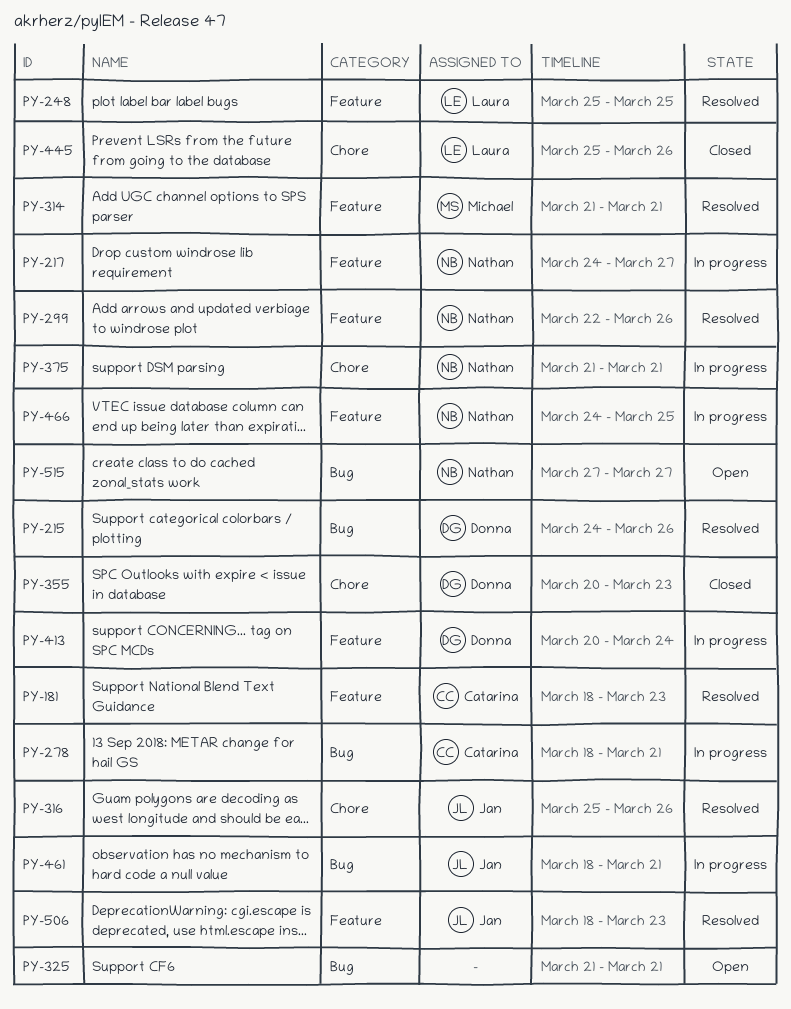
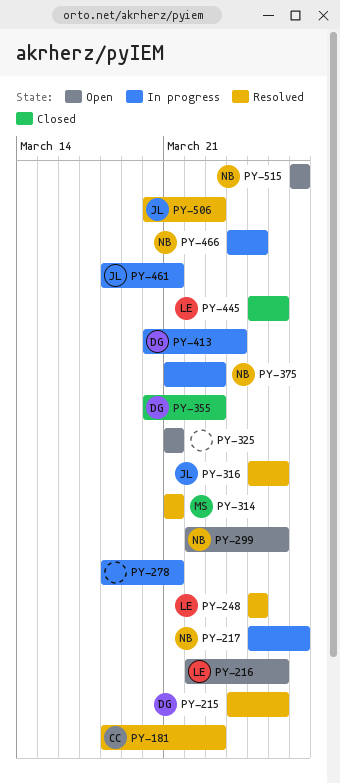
PY-216: none -> present
PY-217, start: Mar 24 -> Mar 25
PY-278, owner: Catarina -> none
PY-299, status: Resolved -> Open
PY-375, due: Mar 21 -> Mar 23
PY-506, start: Mar 18 -> Mar 20

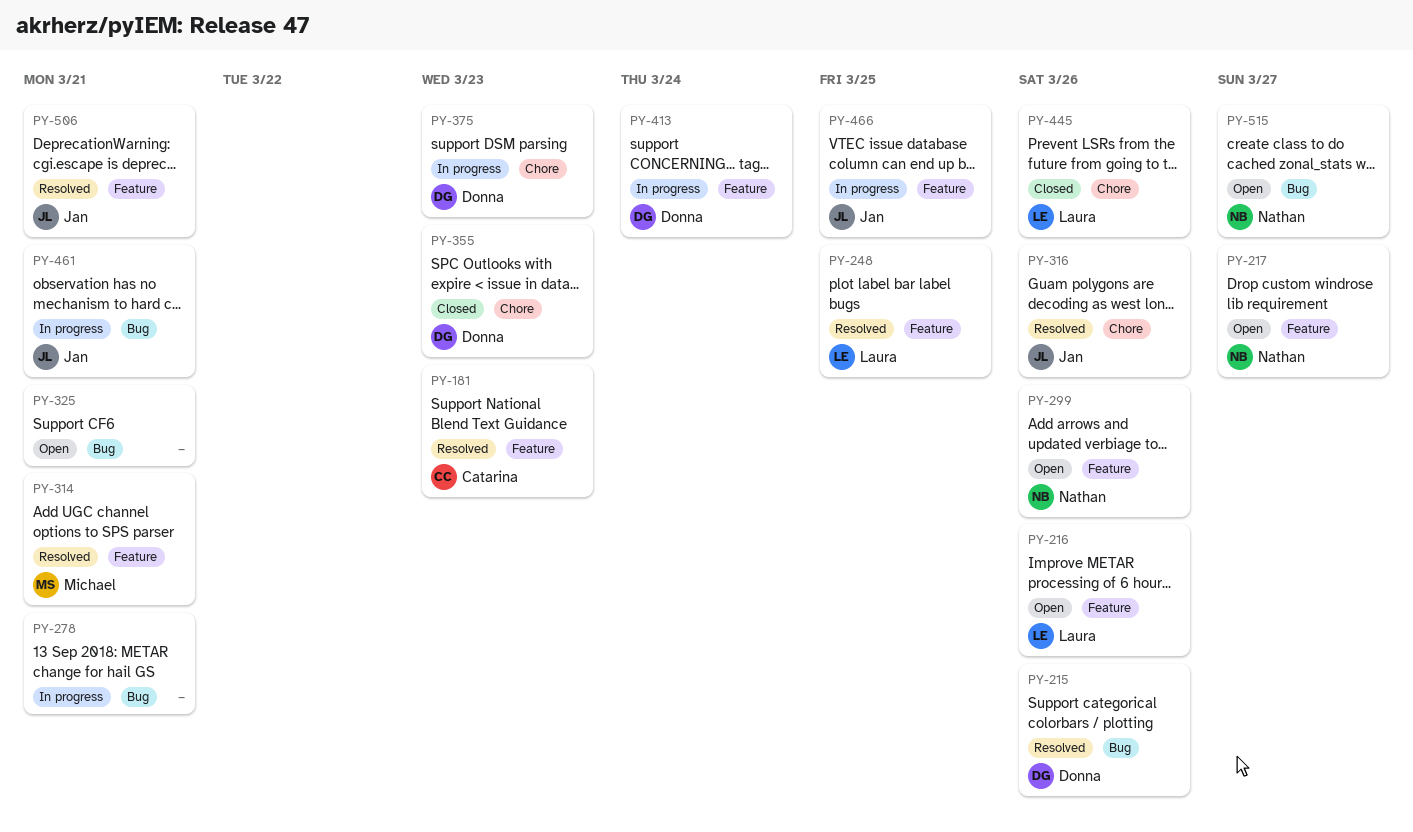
PY-217, status: In progress -> Open
PY-375, owner: Nathan -> Donna
PY-466, owner: Nathan -> Jan
PY-506, due: Mar 23 -> Mar 21

